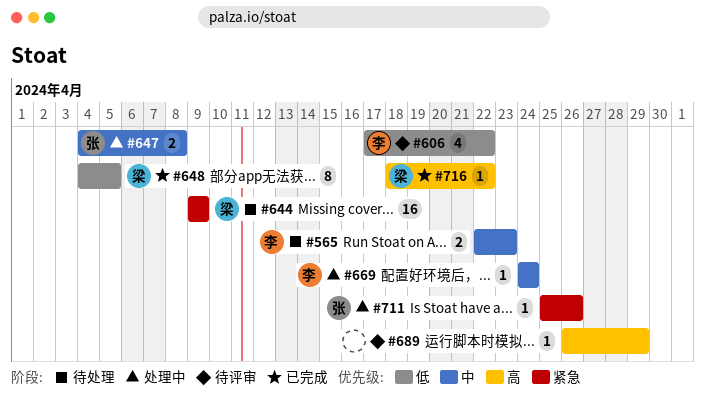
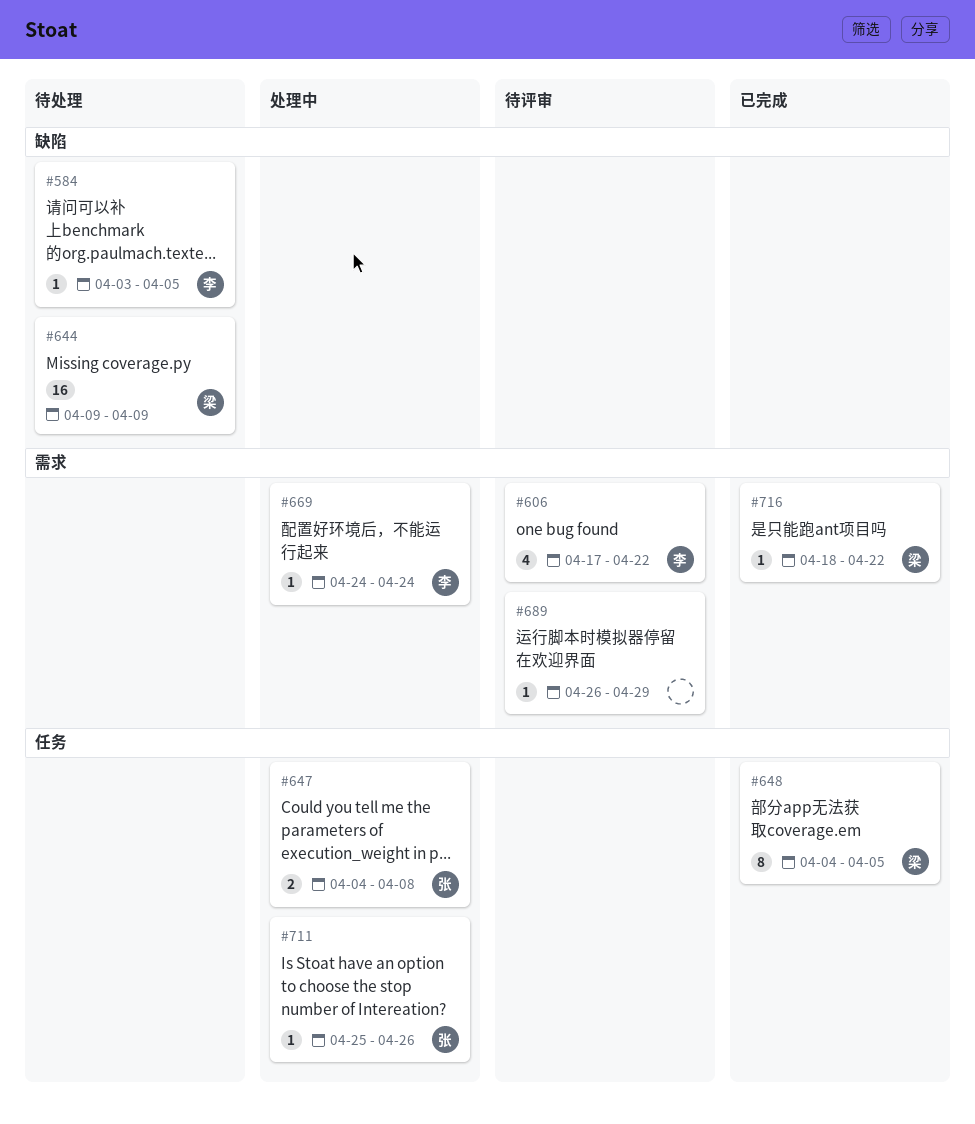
#565: present -> none
#584: none -> present

